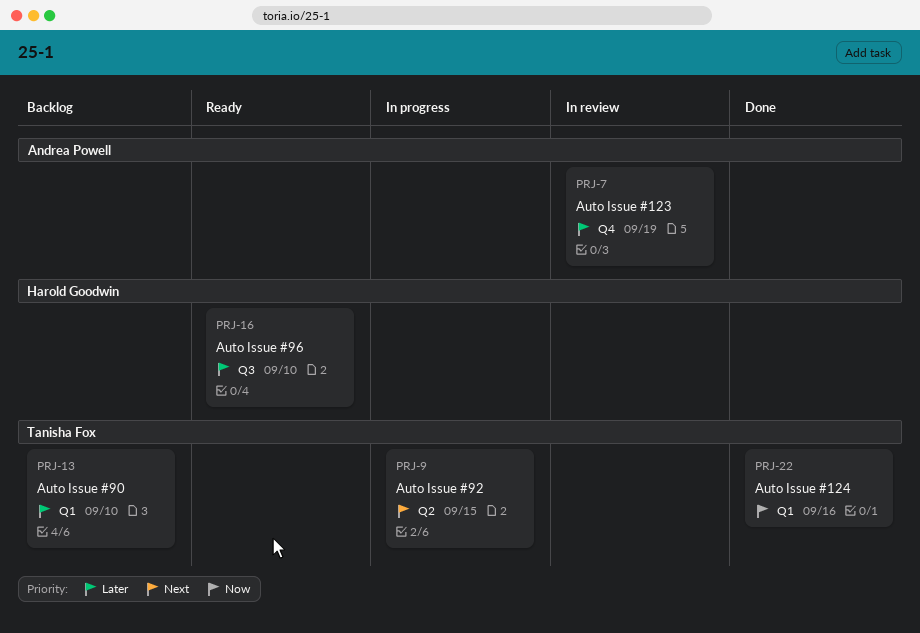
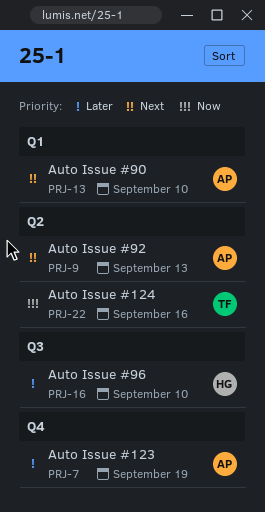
PRJ-9, owner: Tanisha Fox -> Andrea Powell
PRJ-9, due: Sep 15 -> Sep 13
PRJ-13, owner: Tanisha Fox -> Andrea Powell
PRJ-13, priority: Later -> Next
PRJ-22, label: Q1 -> Q2

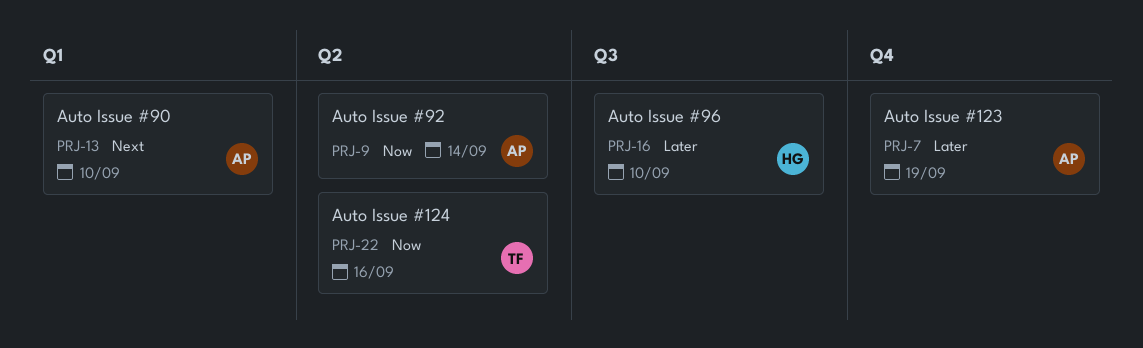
PRJ-9, priority: Next -> Now
PRJ-9, due: Sep 13 -> Sep 14

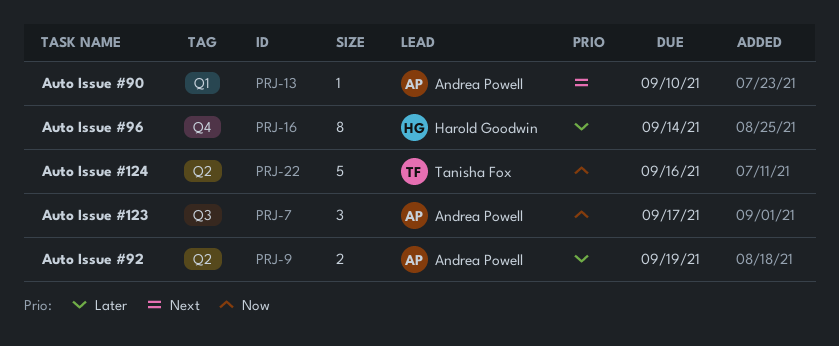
PRJ-7, priority: Later -> Now
PRJ-7, label: Q4 -> Q3
PRJ-7, due: Sep 19 -> Sep 17
PRJ-9, priority: Now -> Later
PRJ-9, due: Sep 14 -> Sep 19
PRJ-16, label: Q3 -> Q4
PRJ-16, due: Sep 10 -> Sep 14

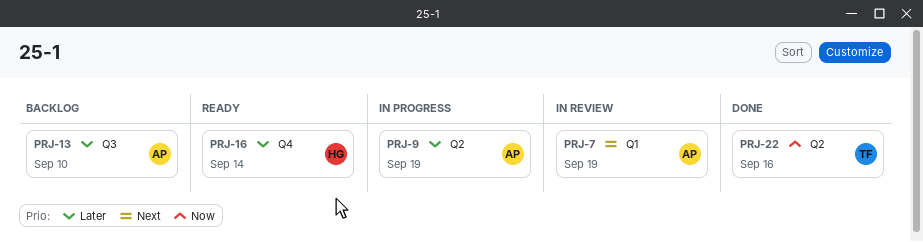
PRJ-7, priority: Now -> Next
PRJ-7, label: Q3 -> Q1
PRJ-7, due: Sep 17 -> Sep 19
PRJ-13, priority: Next -> Later
PRJ-13, label: Q1 -> Q3

